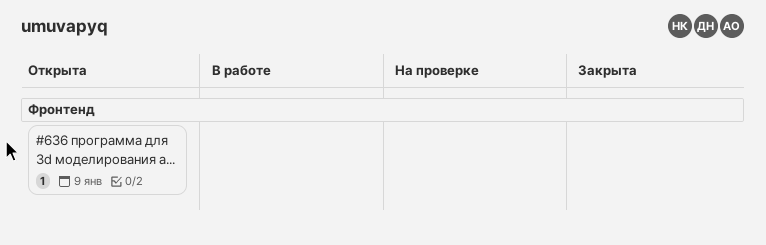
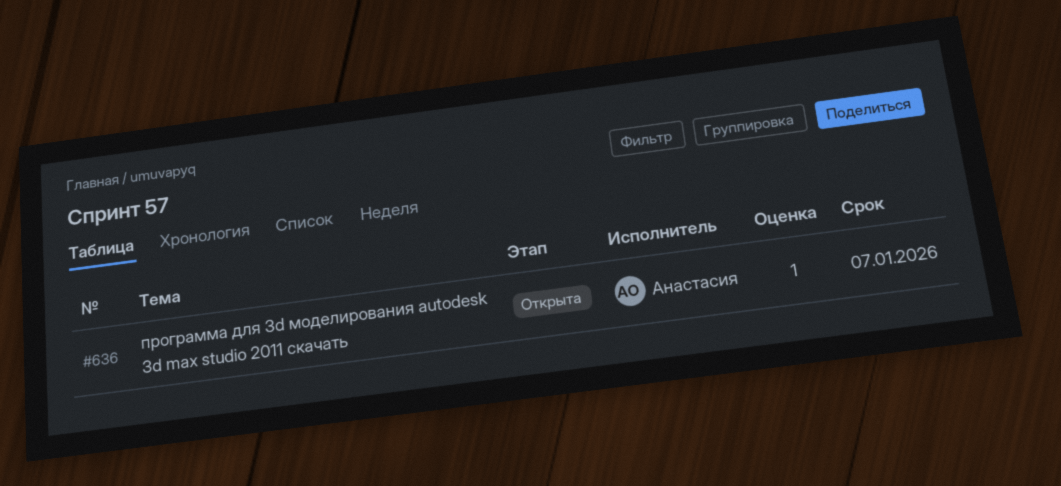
#636, due: Jan 9 -> Jan 7

